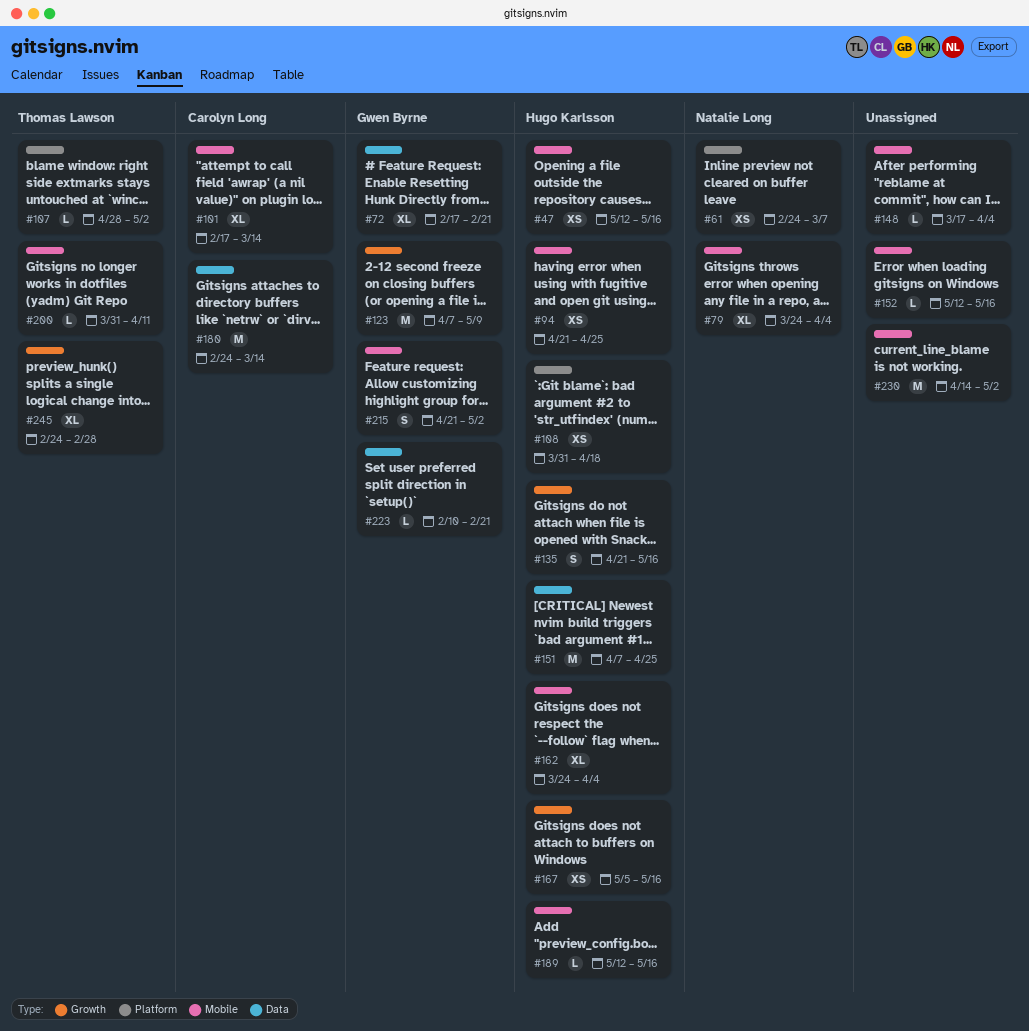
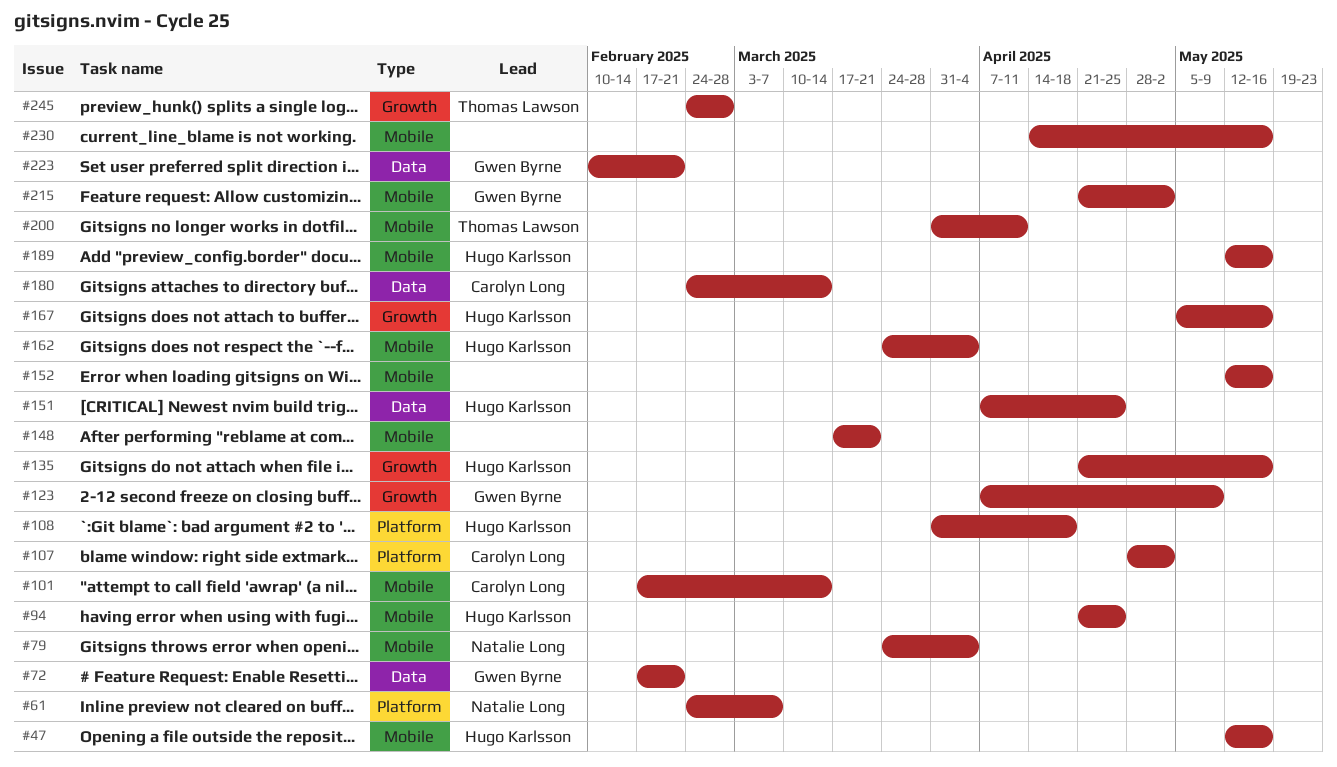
#107, owner: Thomas Lawson -> Carolyn Long
#148, due: Apr 4 -> Mar 21
#230, due: May 2 -> May 16

